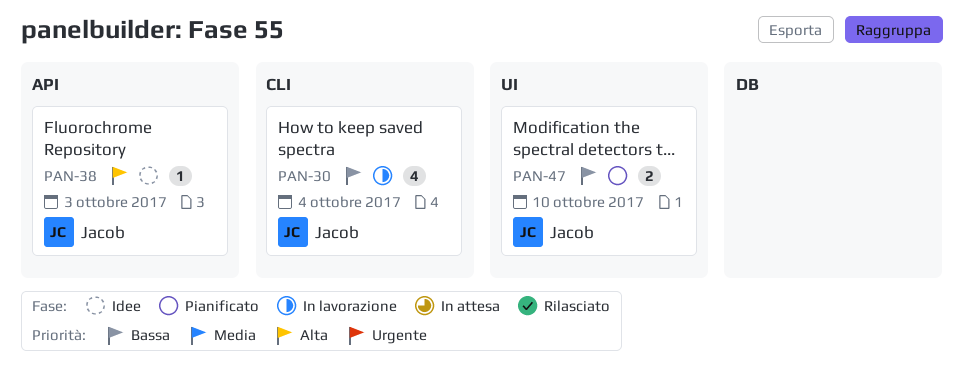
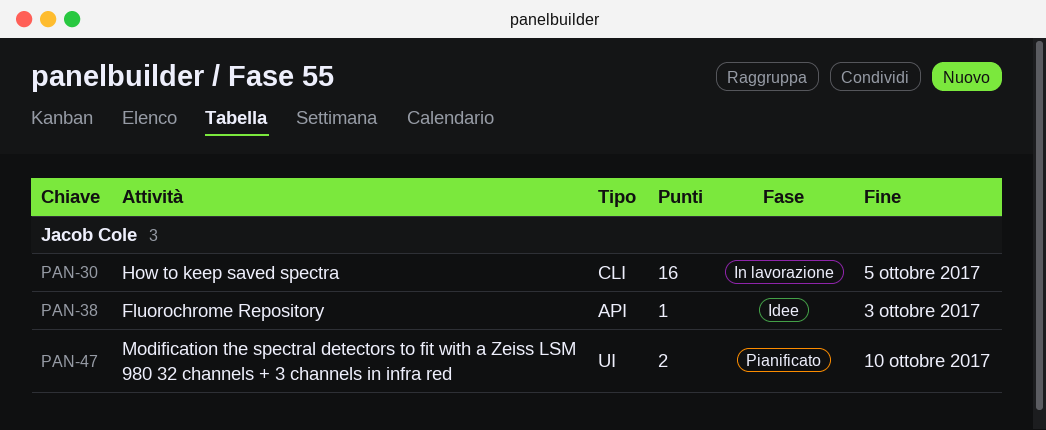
PAN-30, estimate: 4 -> 16
PAN-30, due: Oct 4 -> Oct 5

